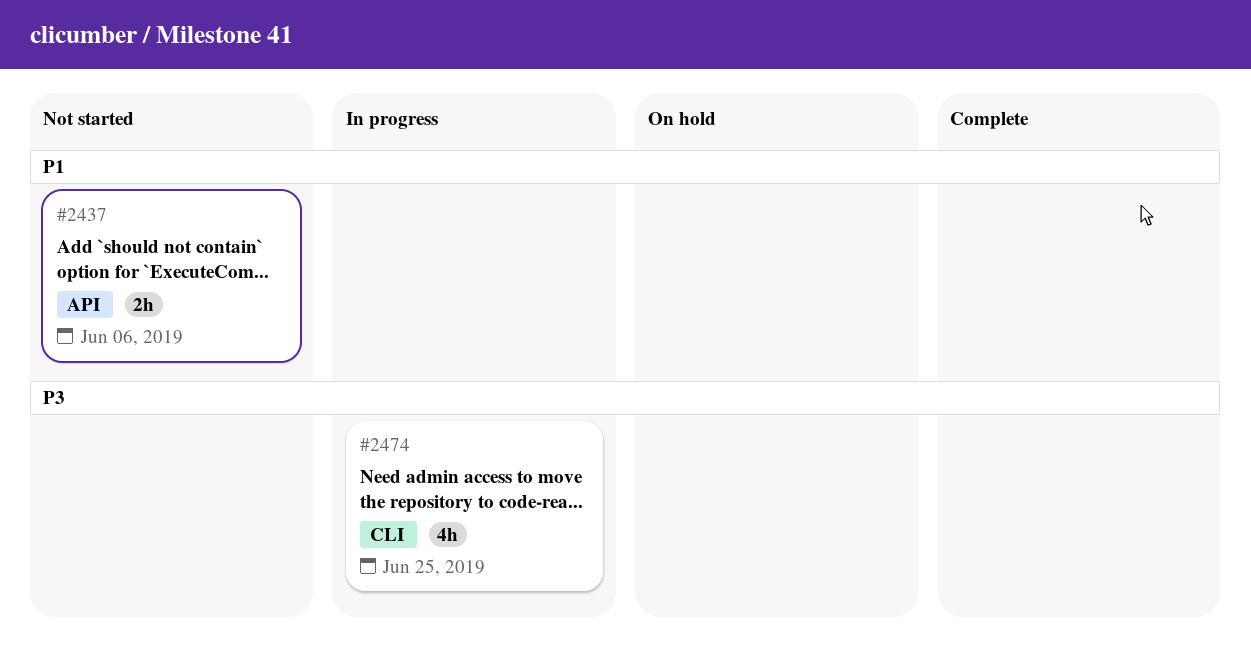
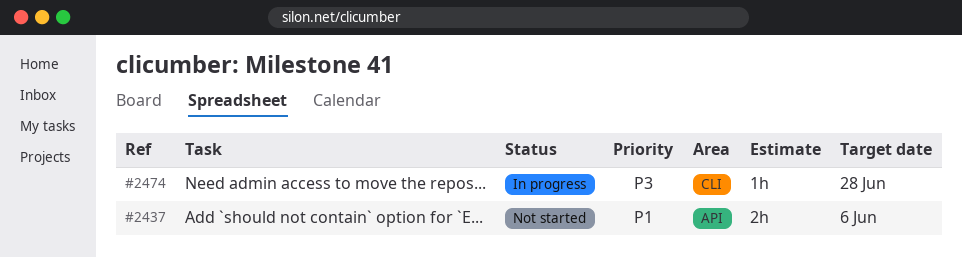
#2474, estimate: 4h -> 1h
#2474, due: Jun 25 -> Jun 28

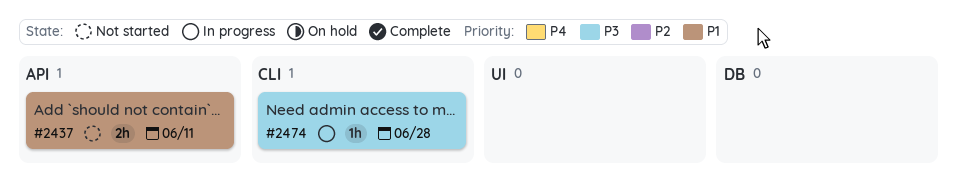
#2437, due: Jun 6 -> Jun 11

